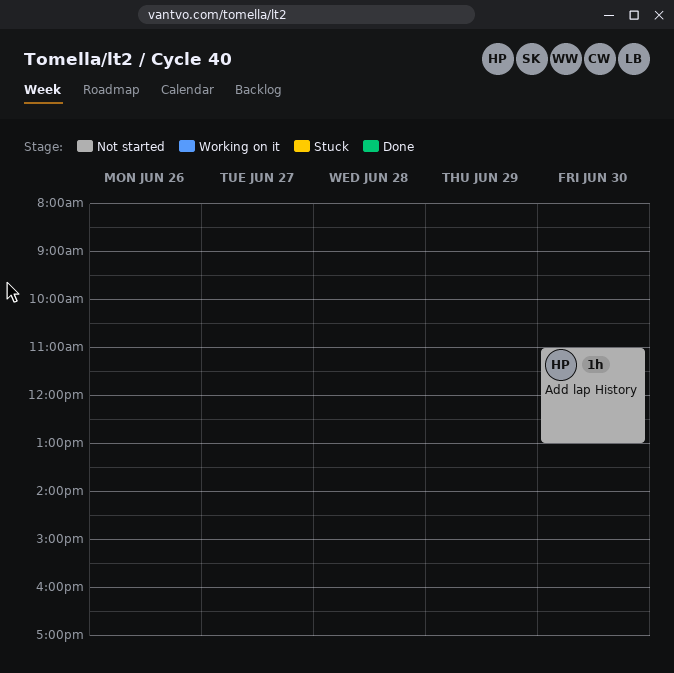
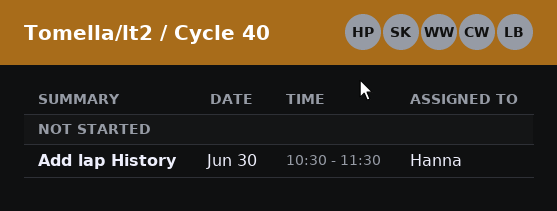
Add lap History, begins: 11:00 -> 10:30
Add lap History, ends: 13:00 -> 11:30

